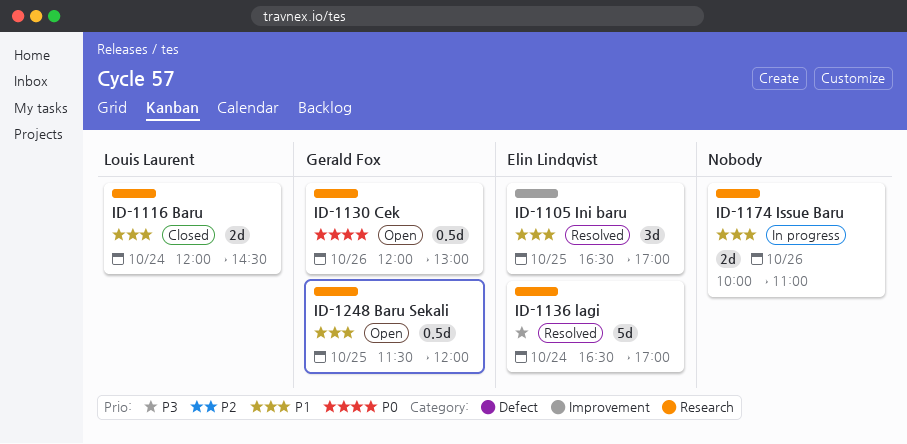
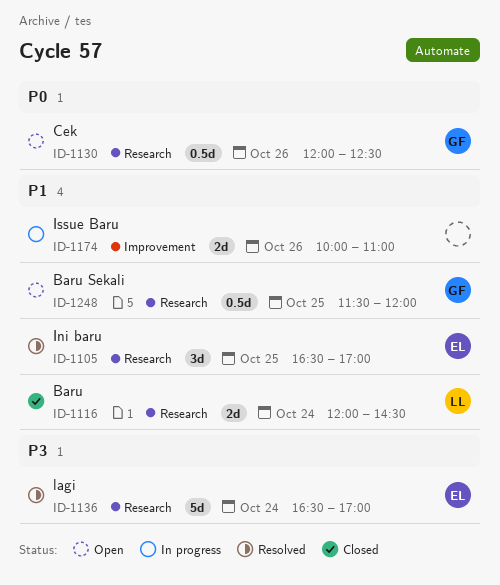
ID-1105, label: Improvement -> Research
ID-1130, ends: 13:00 -> 12:30
ID-1174, label: Research -> Improvement

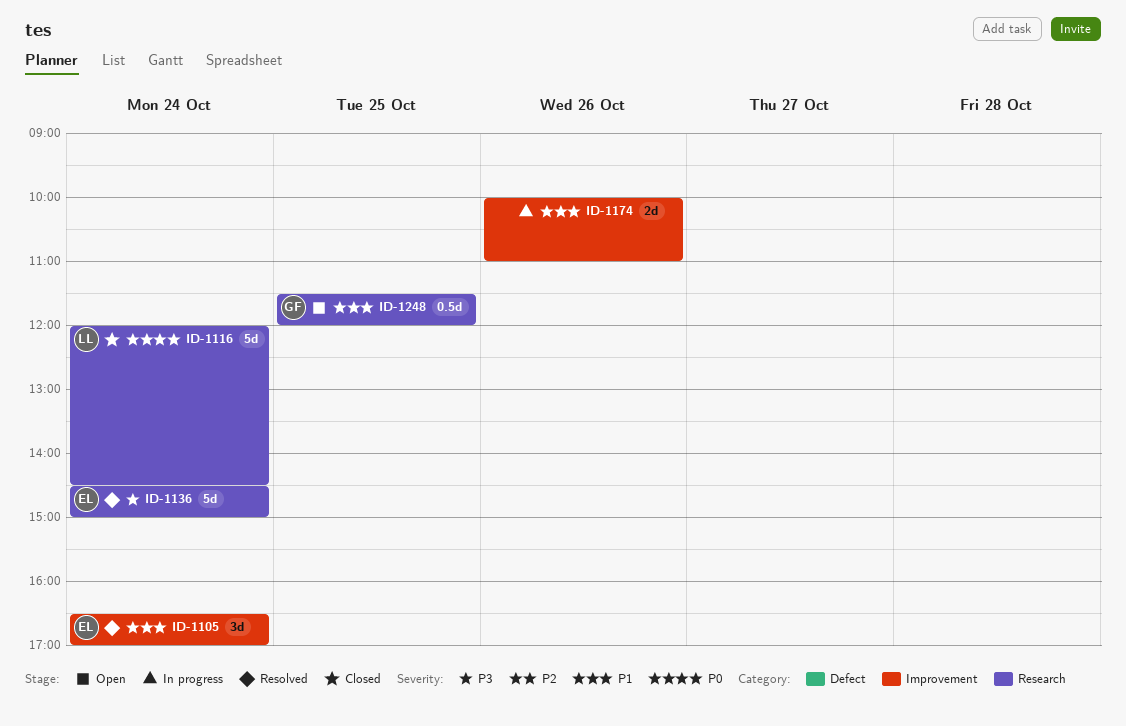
ID-1105, label: Research -> Improvement
ID-1105, day: Oct 25 -> Oct 24
ID-1116, priority: P1 -> P0
ID-1116, estimate: 2d -> 5d
ID-1130: present -> none
ID-1136, begins: 16:30 -> 14:30
ID-1136, ends: 17:00 -> 15:00

